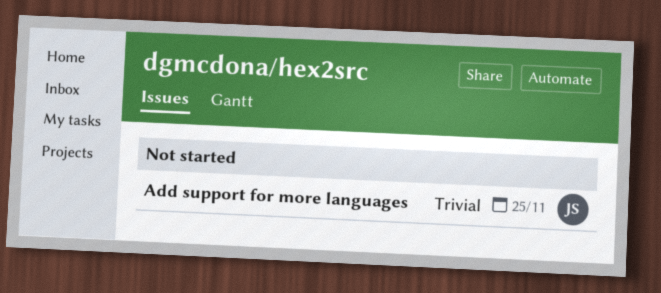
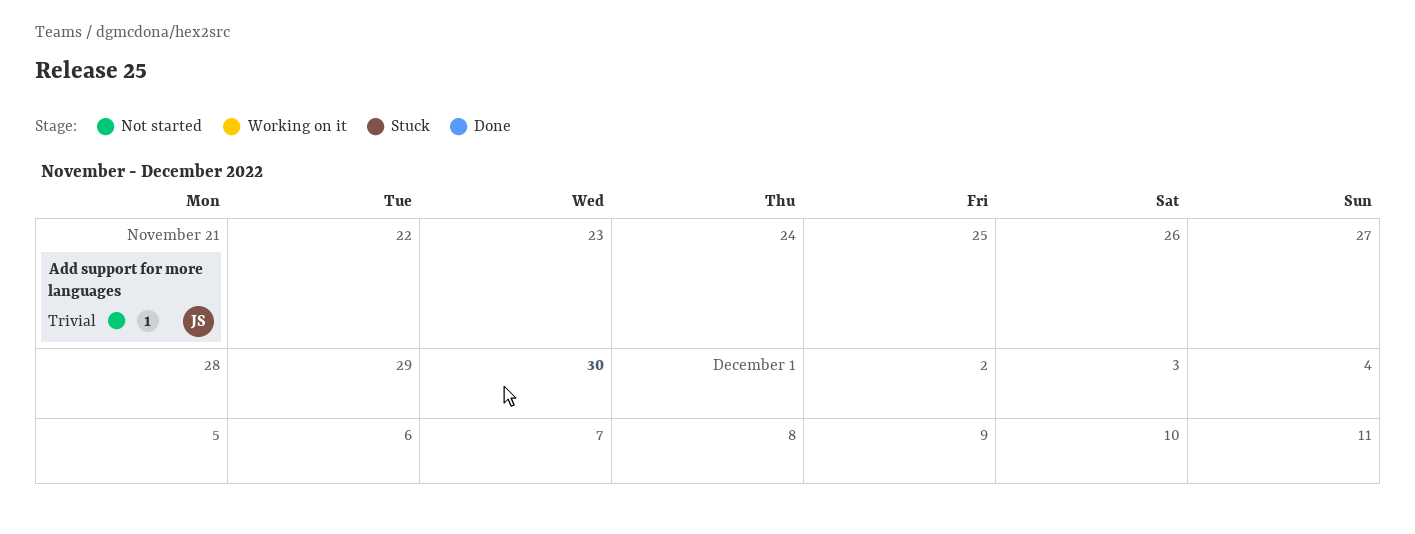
Add support for more languages, due: Nov 25 -> Nov 21

